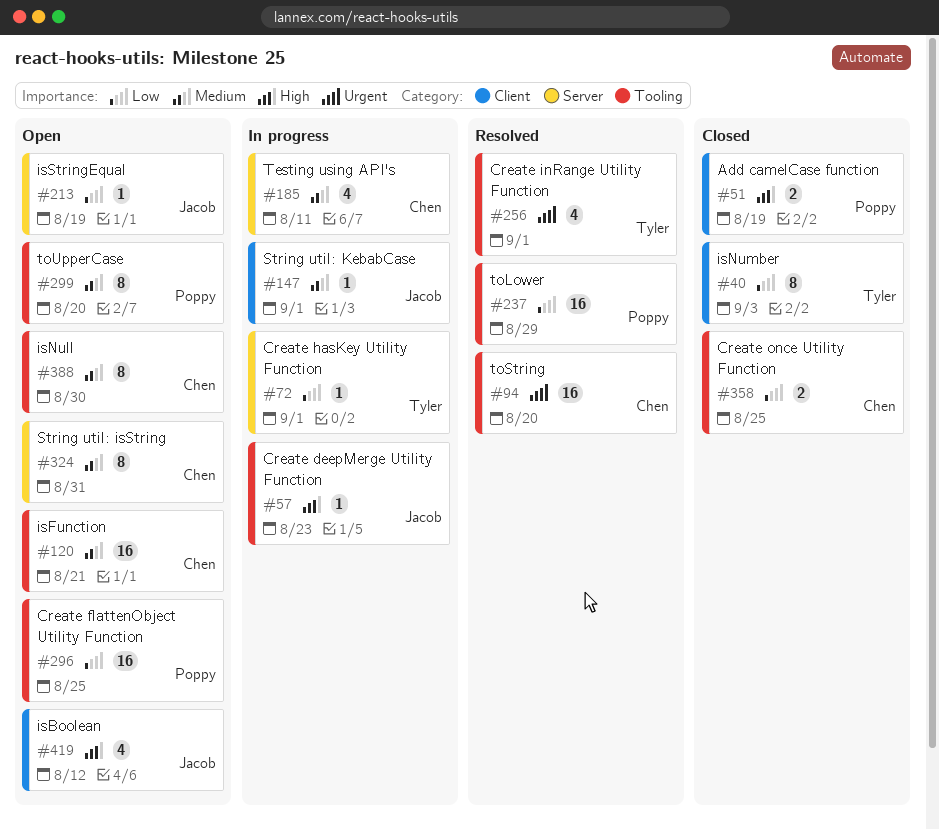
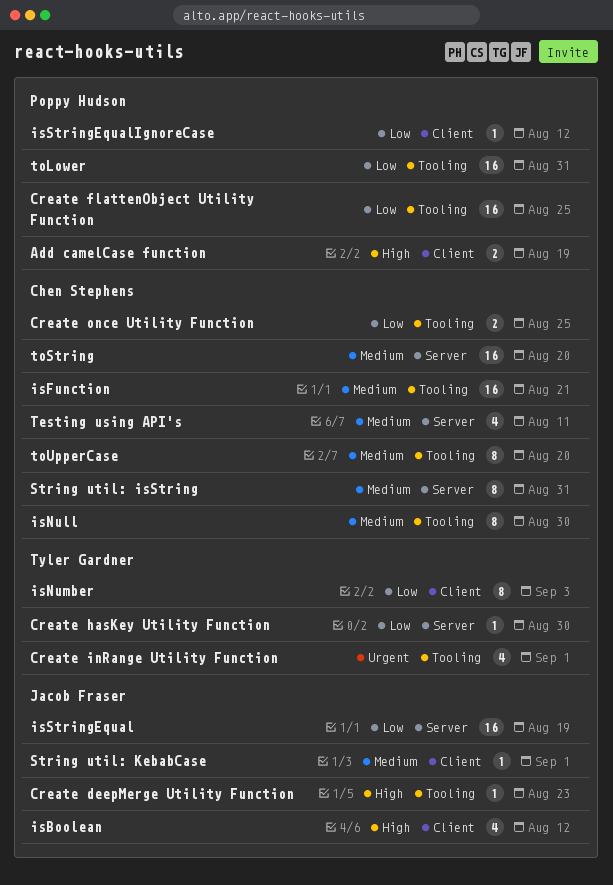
Create hasKey Utility Function, due: Sep 1 -> Aug 30
isStringEqual, estimate: 1 -> 16
isStringEqualIgnoreCase: none -> present
toLower, due: Aug 29 -> Aug 31
toString, priority: Urgent -> Medium
toString, label: Tooling -> Server
toUpperCase, owner: Poppy Hudson -> Chen Stephens

